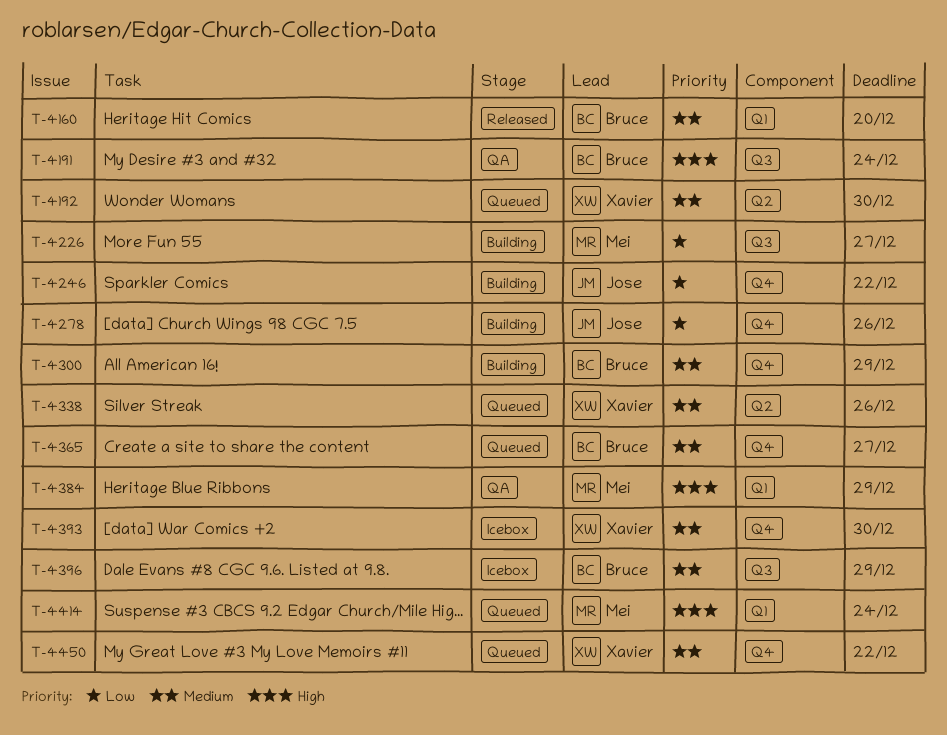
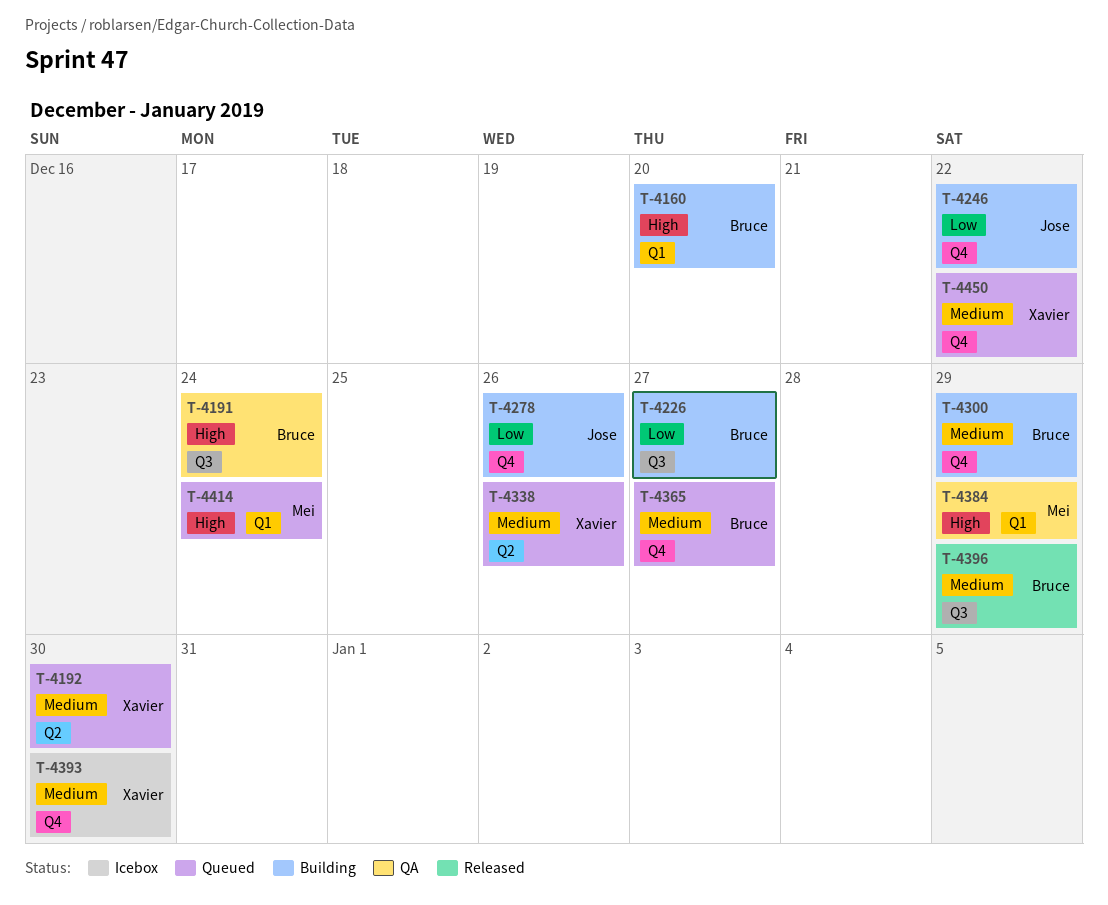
T-4160, status: Released -> Building
T-4160, priority: Medium -> High
T-4226, owner: Mei -> Bruce
T-4396, status: Icebox -> Released

